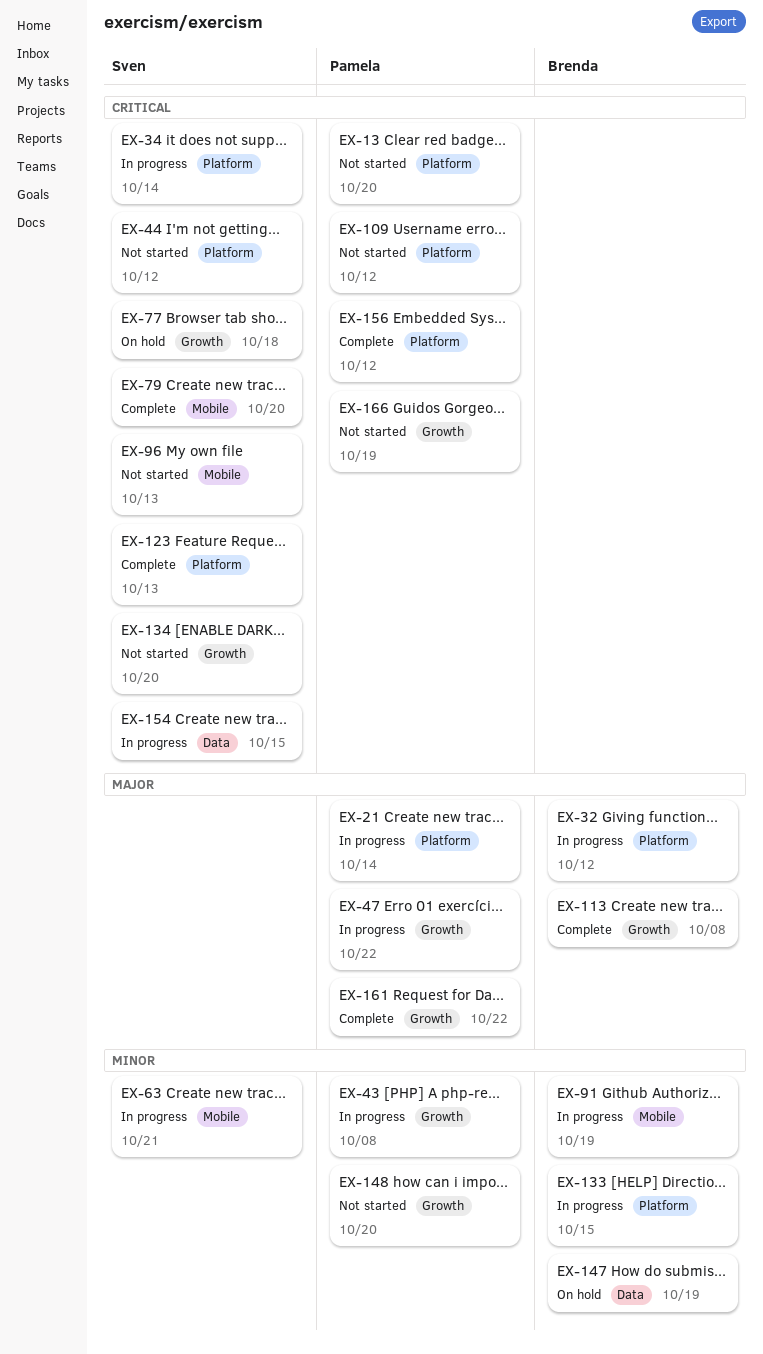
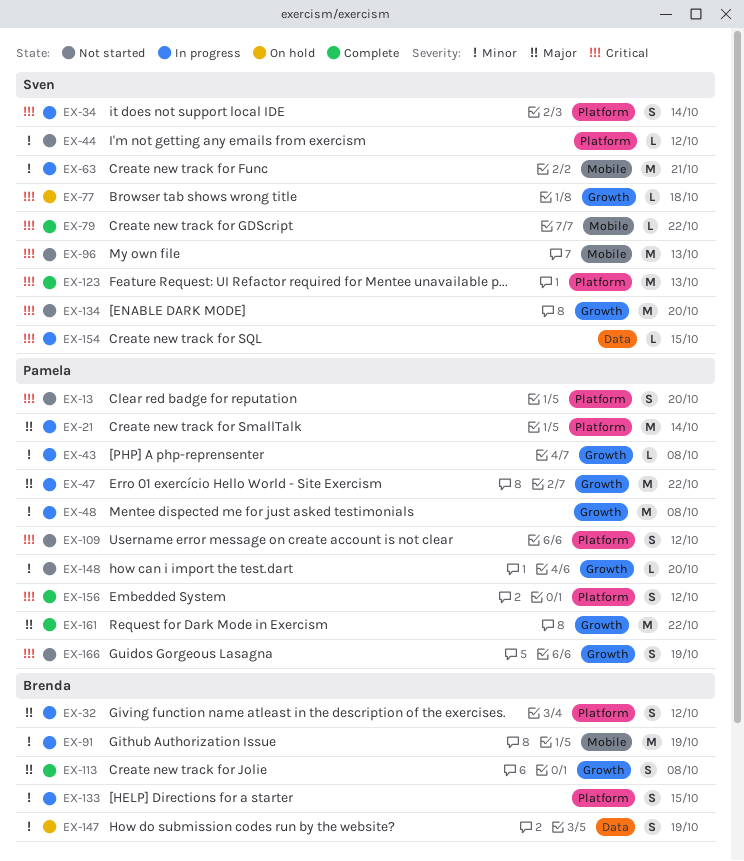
EX-44, priority: Critical -> Minor
EX-48: none -> present
EX-79, due: Oct 20 -> Oct 22

